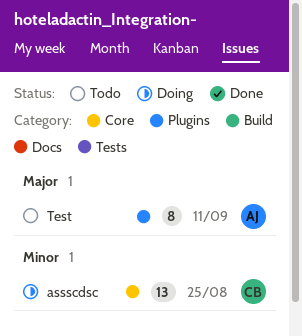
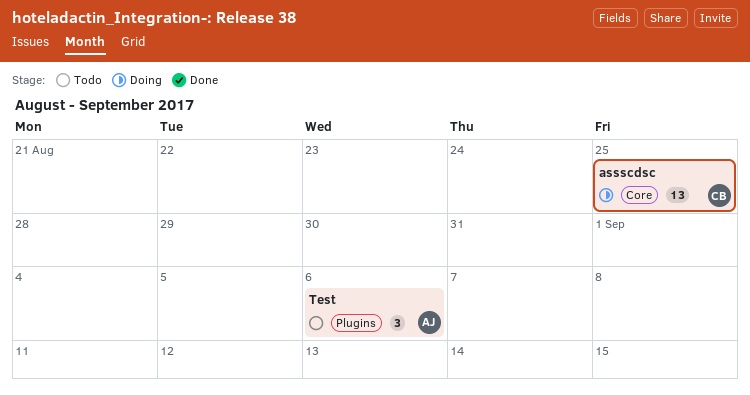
Test, estimate: 8 -> 3
Test, due: Sep 11 -> Sep 6

